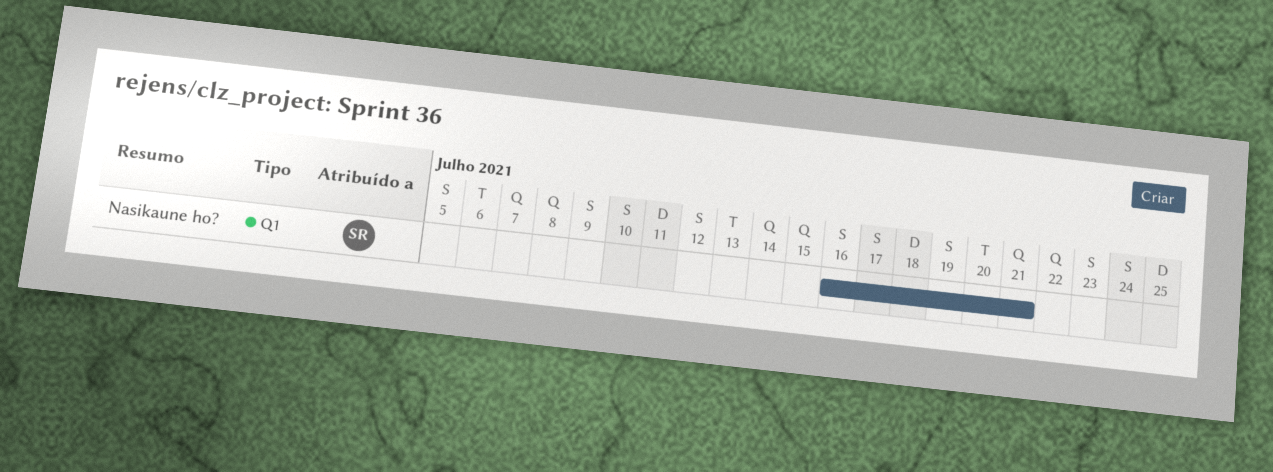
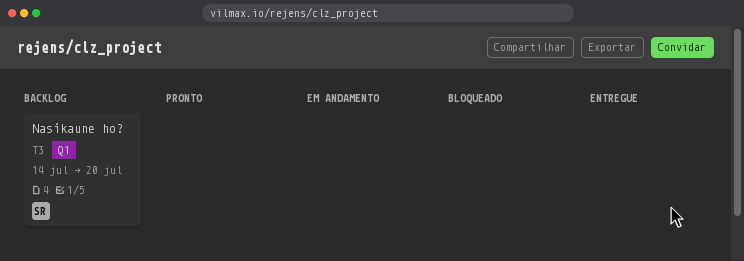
Nasikaune ho?, start: Jul 16 -> Jul 14
Nasikaune ho?, due: Jul 21 -> Jul 20

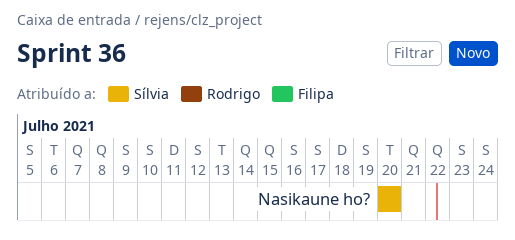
Nasikaune ho?, start: Jul 14 -> Jul 20

